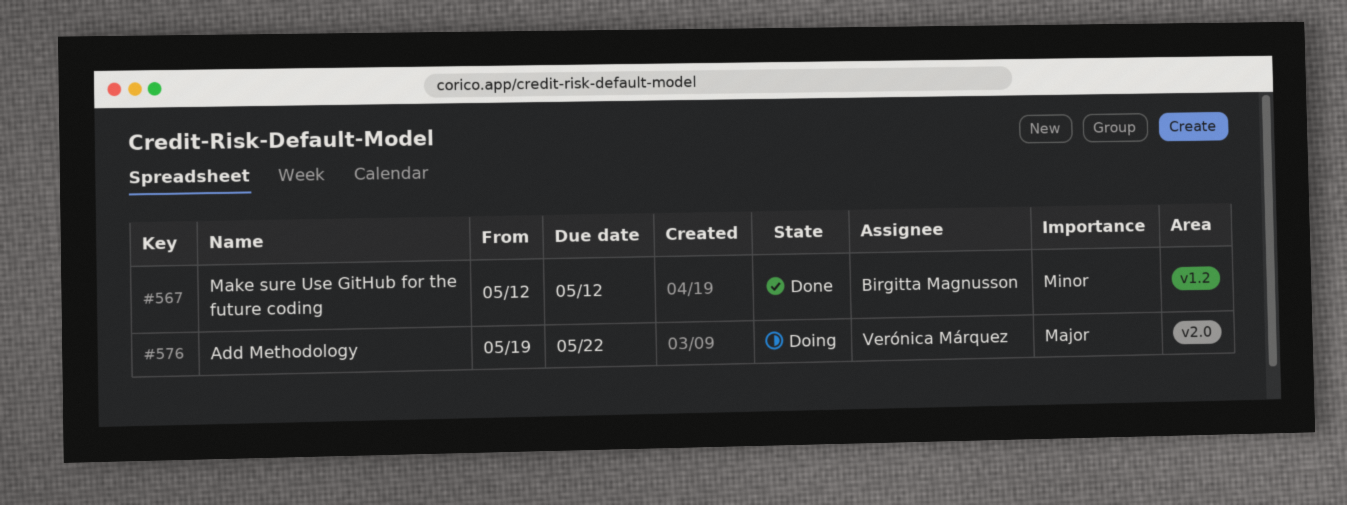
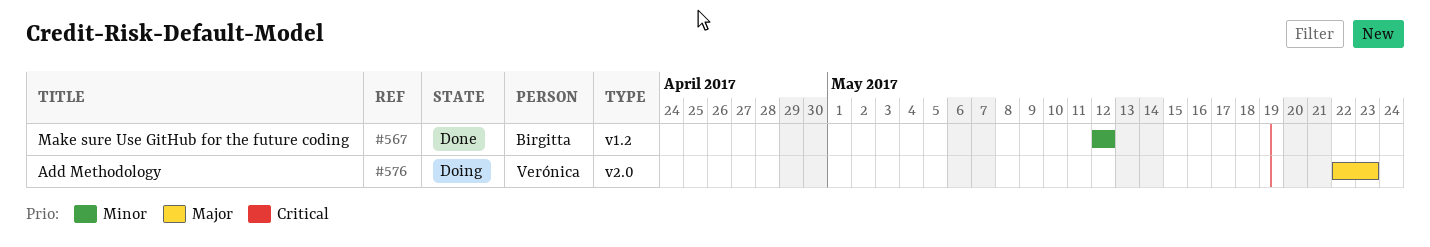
#576, start: May 19 -> May 22
#576, due: May 22 -> May 23

